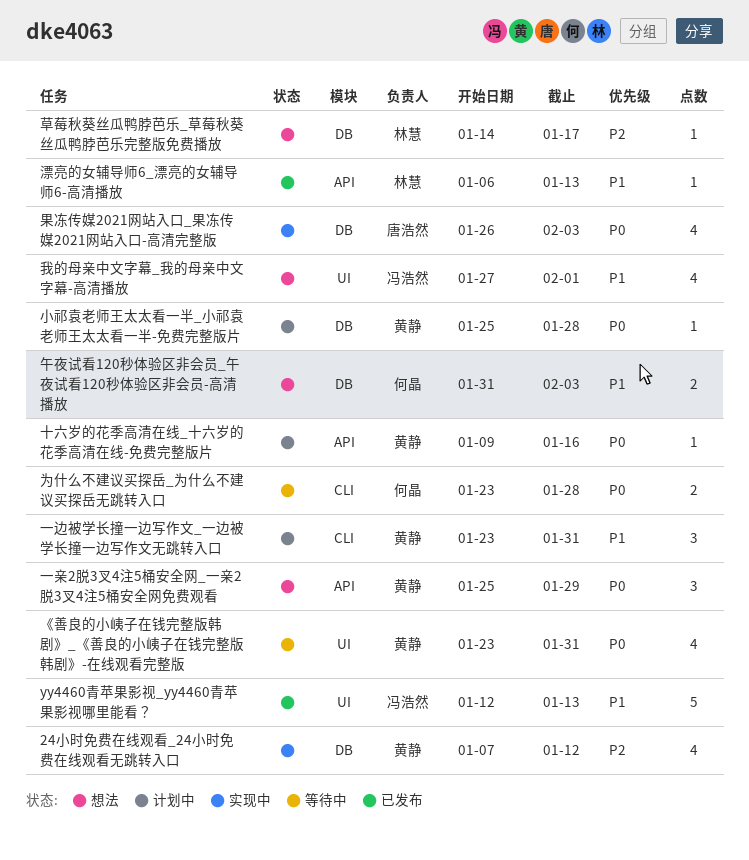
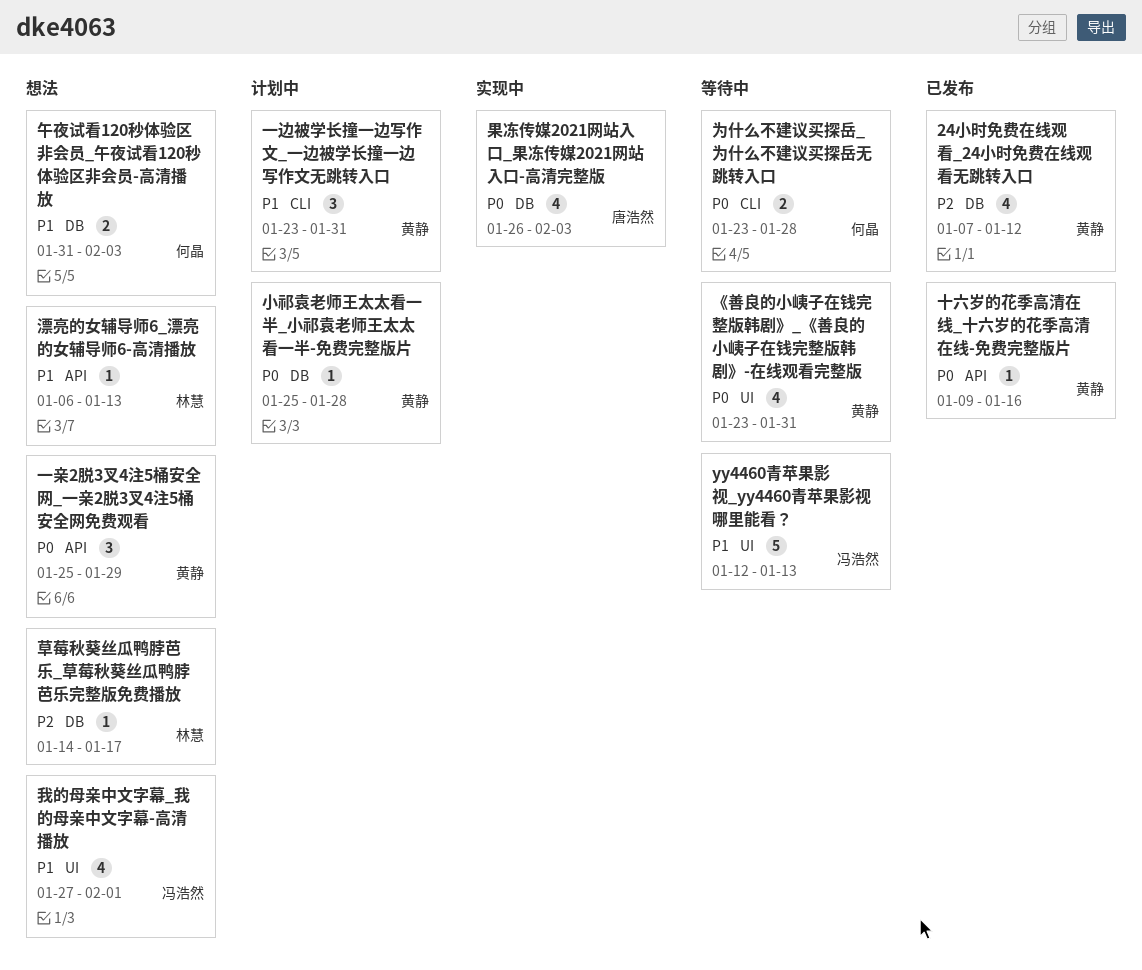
24小时免费在线观看_24小时免费在线观看无跳转入口, status: 实现中 -> 已发布
yy4460青苹果影视_yy4460青苹果影视哪里能看？, status: 已发布 -> 等待中
十六岁的花季高清在线_十六岁的花季高清在线-免费完整版片, status: 计划中 -> 已发布
漂亮的女辅导师6_漂亮的女辅导师6-高清播放, status: 已发布 -> 想法

